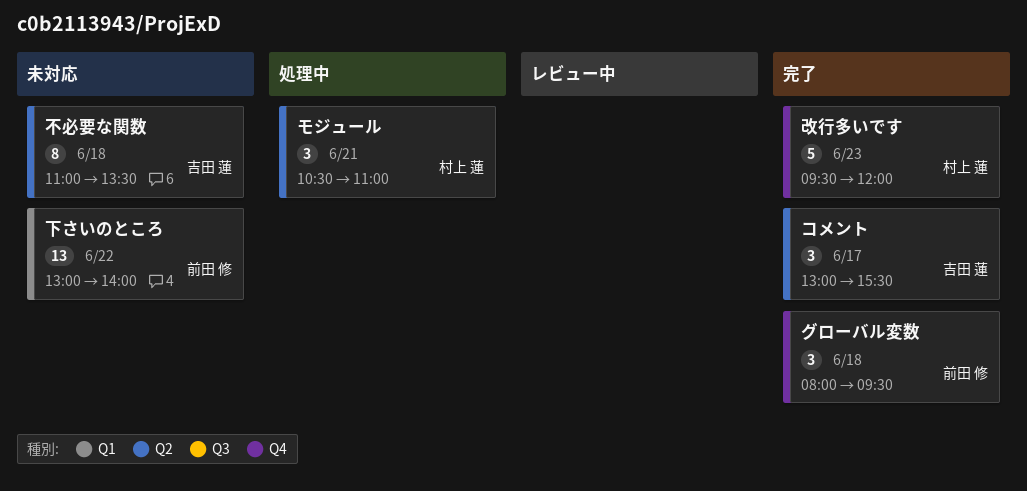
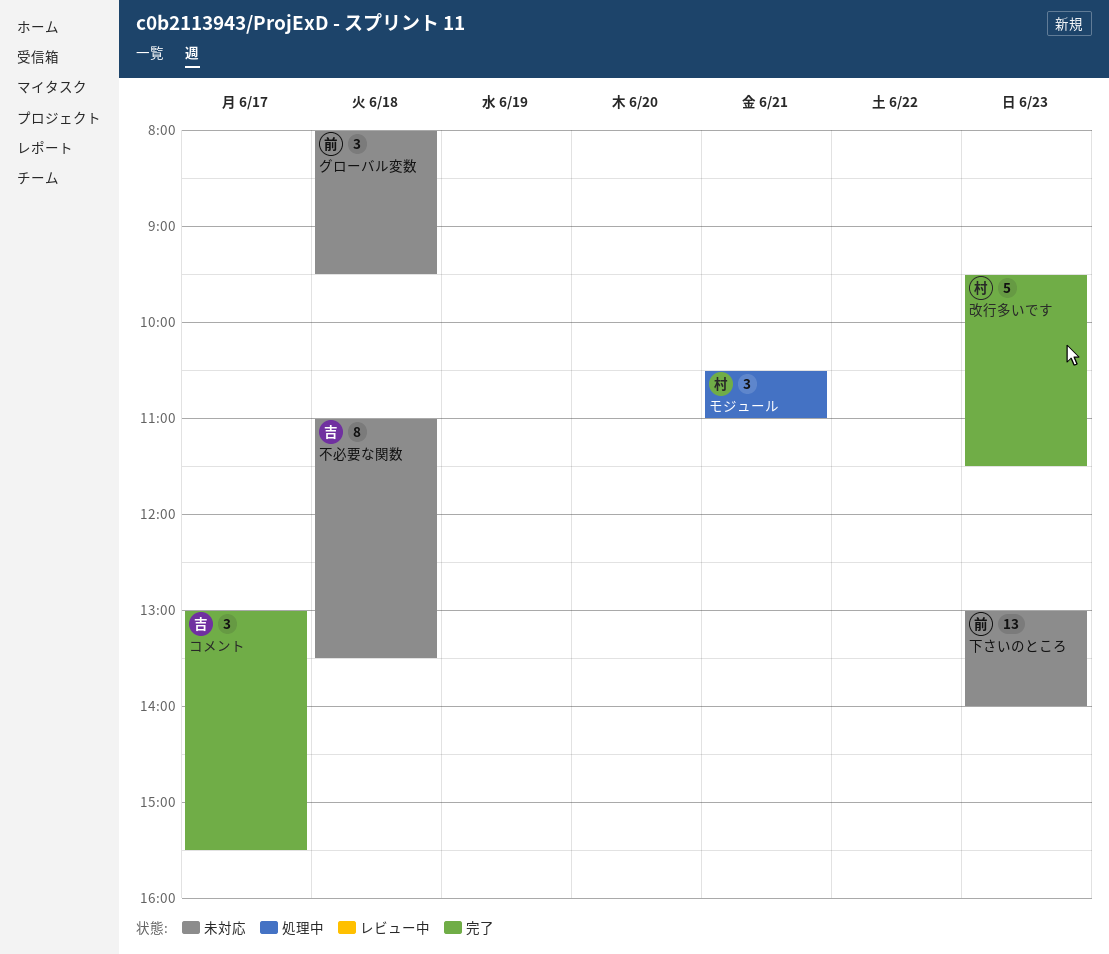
グローバル変数, status: 完了 -> 未対応
下さいのところ, day: Jun 22 -> Jun 23
改行多いです, ends: 12:00 -> 11:30

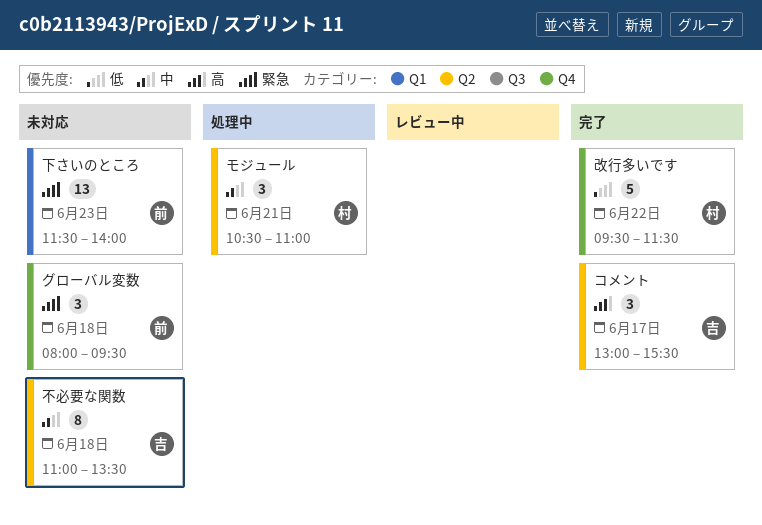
下さいのところ, begins: 13:00 -> 11:30
改行多いです, day: Jun 23 -> Jun 22

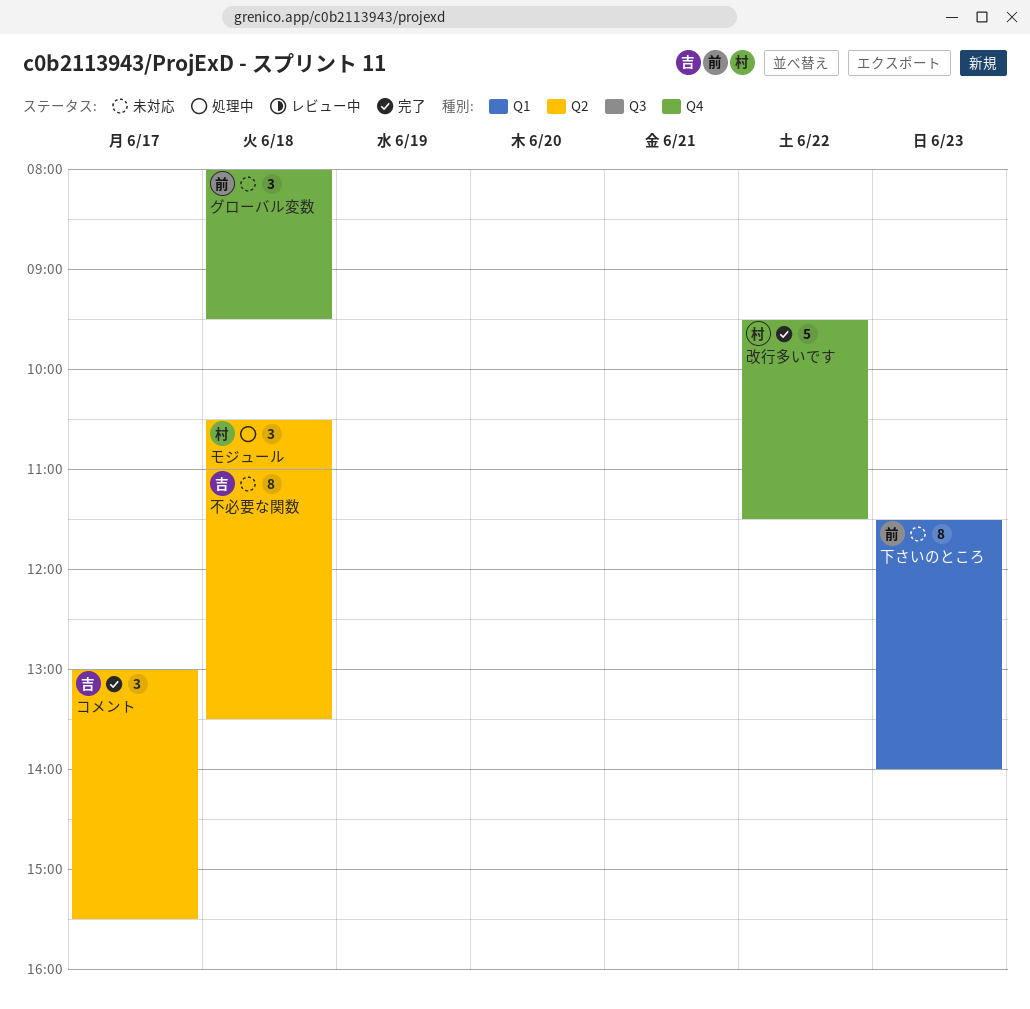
モジュール, day: Jun 21 -> Jun 18
下さいのところ, estimate: 13 -> 8

